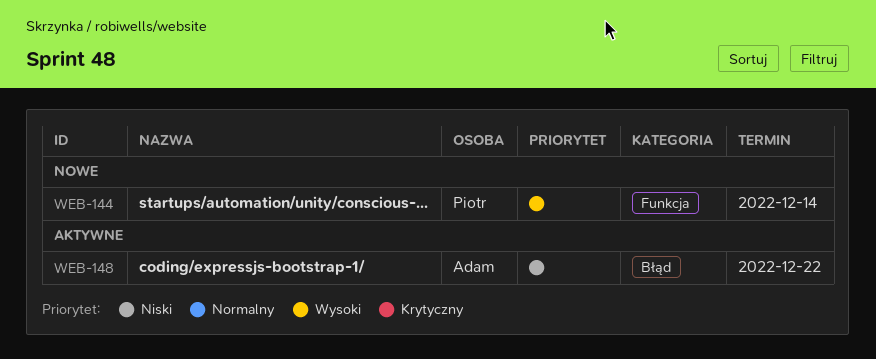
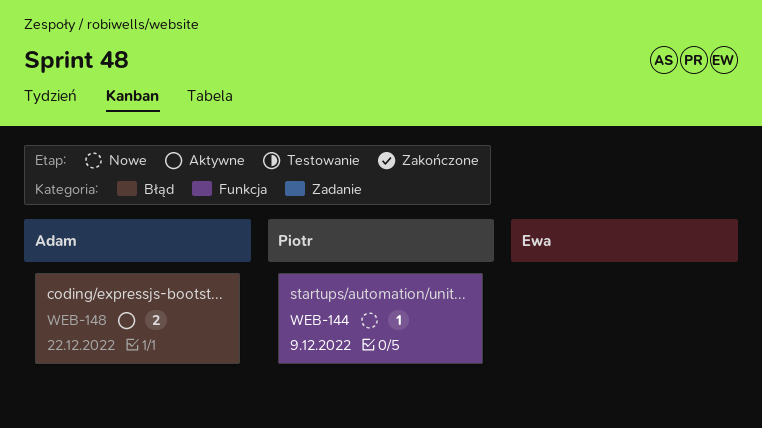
WEB-144, due: Dec 14 -> Dec 9

